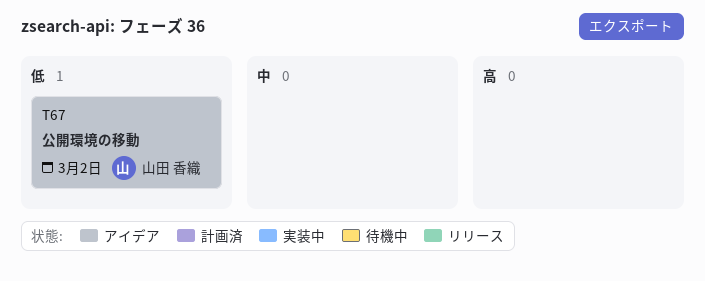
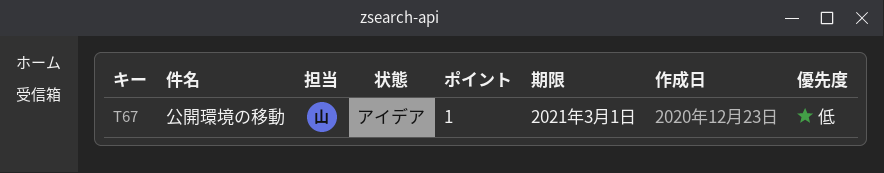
T67, due: Mar 2 -> Mar 1

